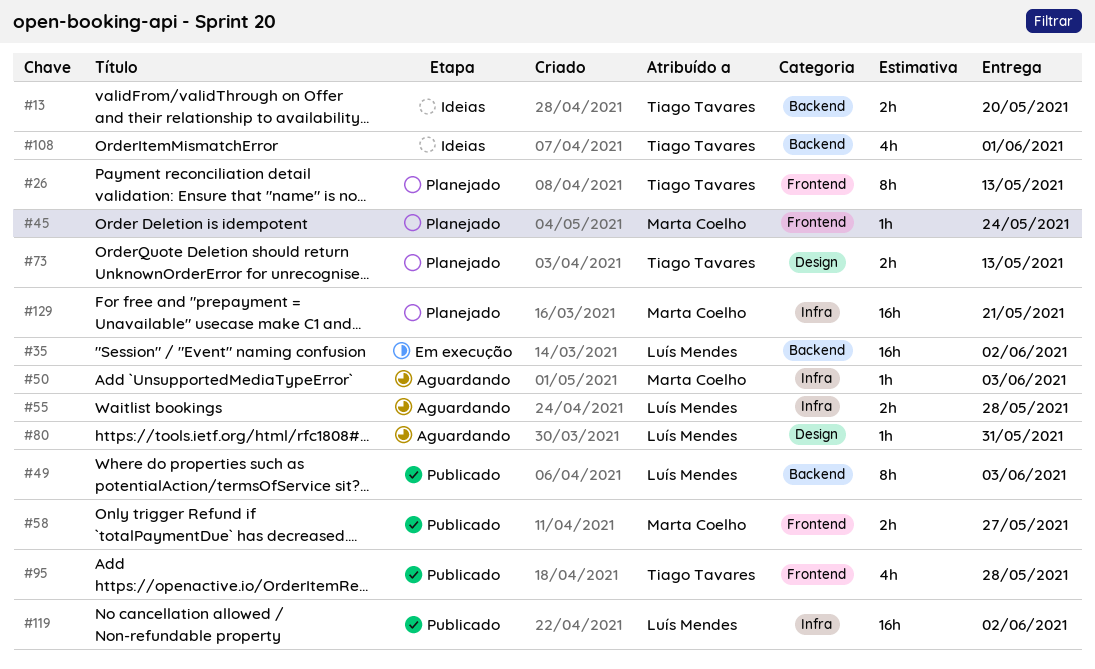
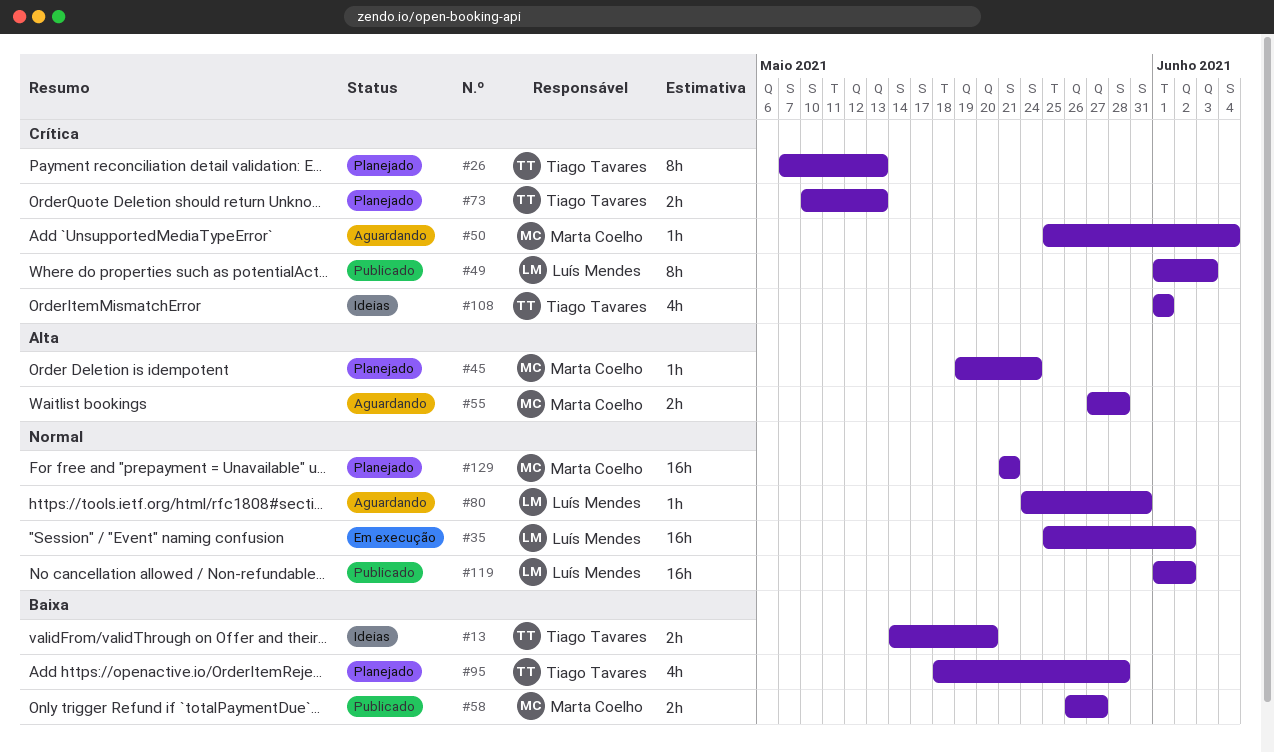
#50, due: Jun 3 -> Jun 4
#55, owner: Luís Mendes -> Marta Coelho
#95, status: Publicado -> Planejado

